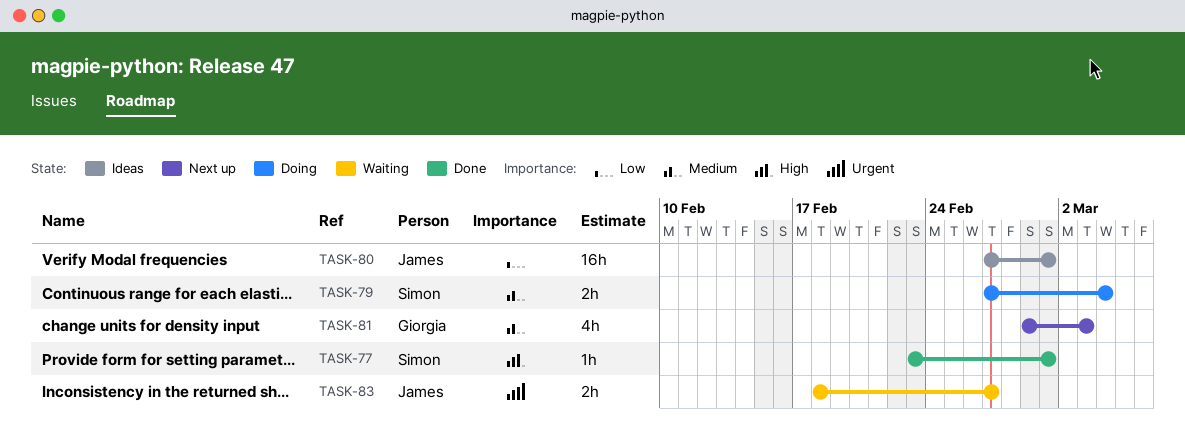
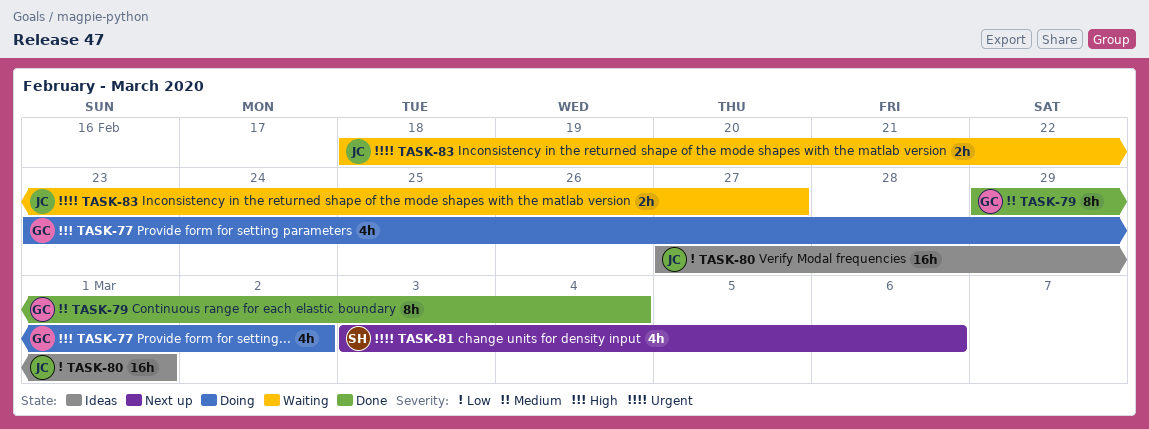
TASK-77, status: Done -> Doing
TASK-77, owner: Simon -> Giorgia
TASK-77, estimate: 1h -> 4h
TASK-77, due: Mar 1 -> Mar 2
TASK-79, status: Doing -> Done
TASK-79, owner: Simon -> Giorgia
TASK-79, estimate: 2h -> 8h
TASK-79, start: Feb 27 -> Feb 29
TASK-81, owner: Giorgia -> Simon
TASK-81, priority: Medium -> Urgent
TASK-81, start: Feb 29 -> Mar 3
TASK-81, due: Mar 3 -> Mar 6

